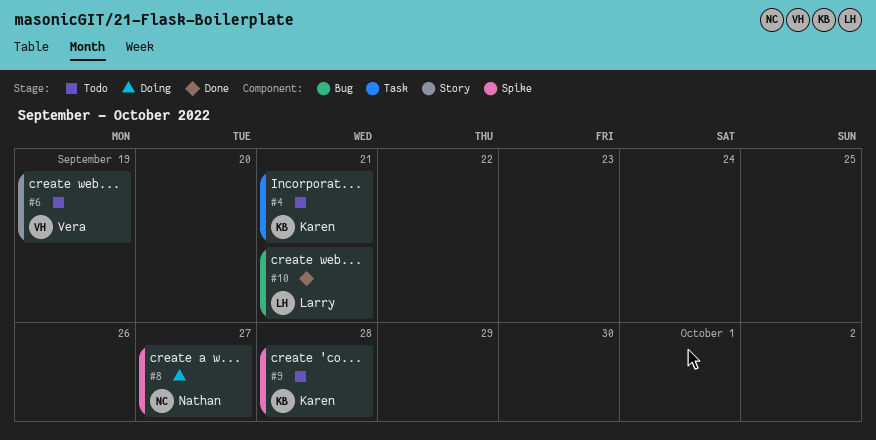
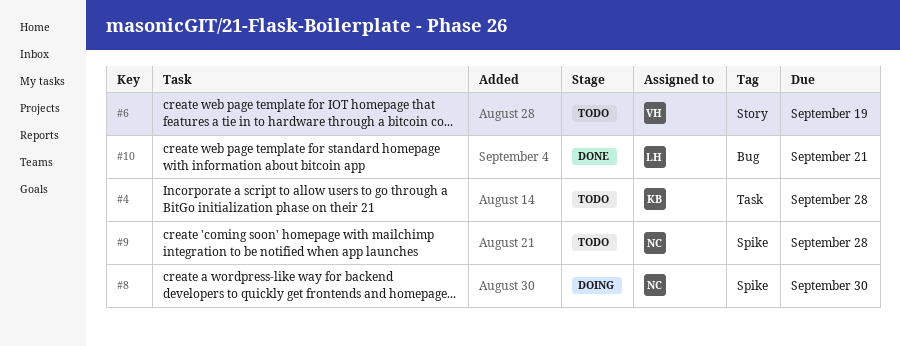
#4, due: Sep 21 -> Sep 28
#8, due: Sep 27 -> Sep 30
#9, owner: Karen -> Nathan

